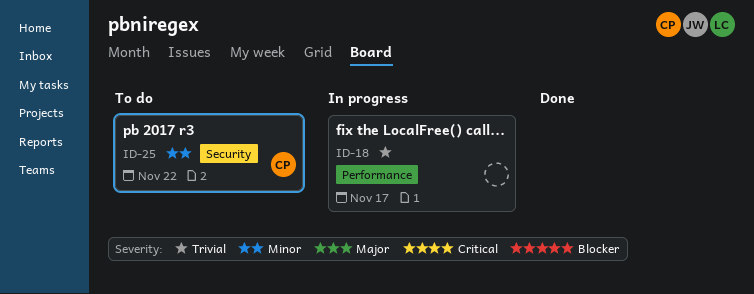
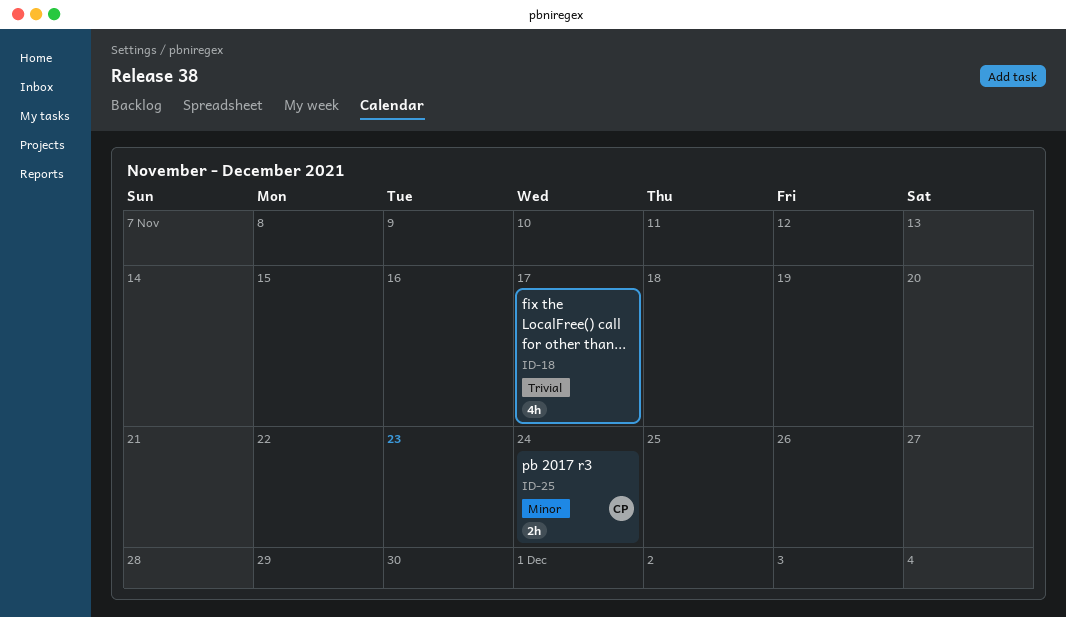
ID-25, due: Nov 22 -> Nov 24

